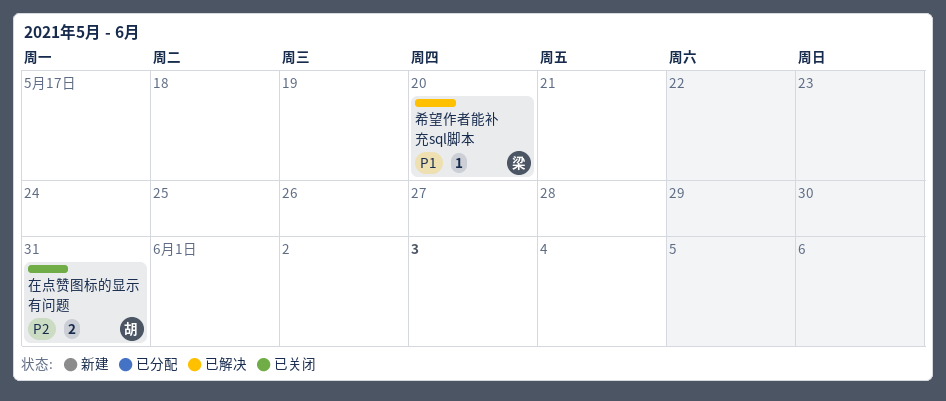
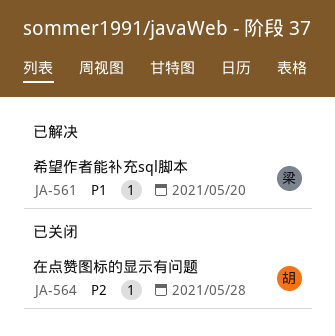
在点赞图标的显示有问题, estimate: 2 -> 1
在点赞图标的显示有问题, due: May 31 -> May 28

